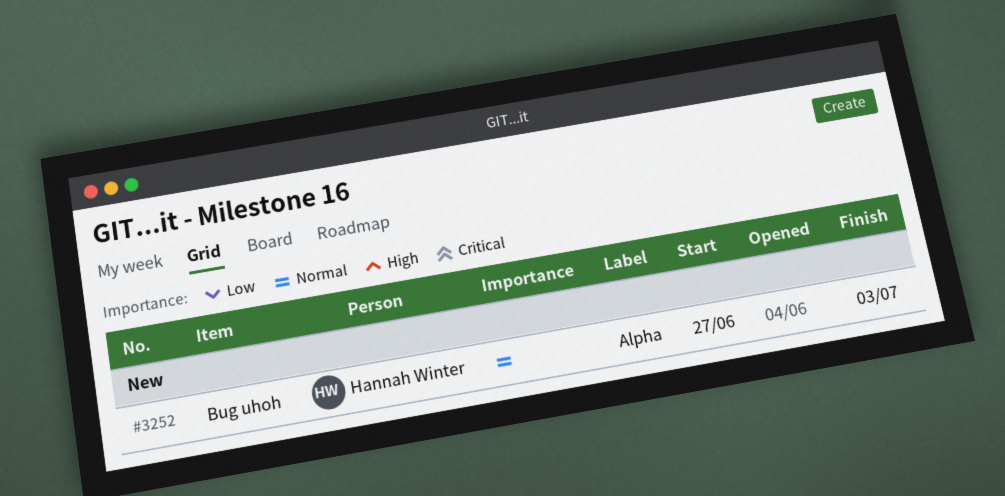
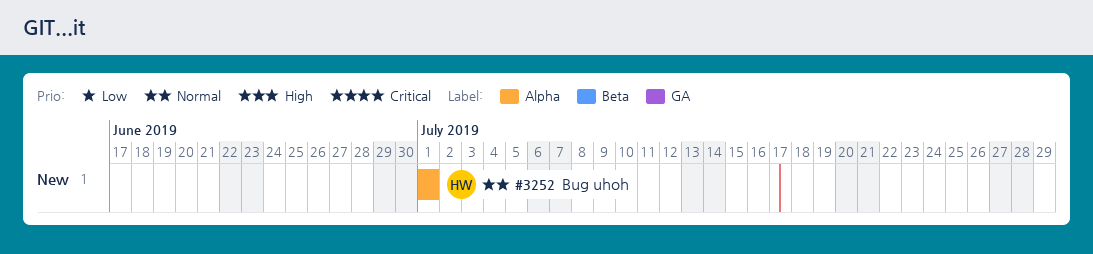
#3252, start: Jun 27 -> Jul 1
#3252, due: Jul 3 -> Jul 1

